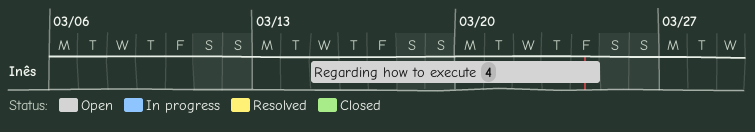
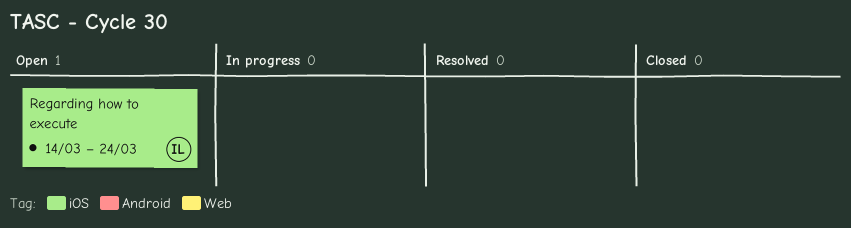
Regarding how to execute, estimate: 4 -> 1
Regarding how to execute, start: Mar 15 -> Mar 14

